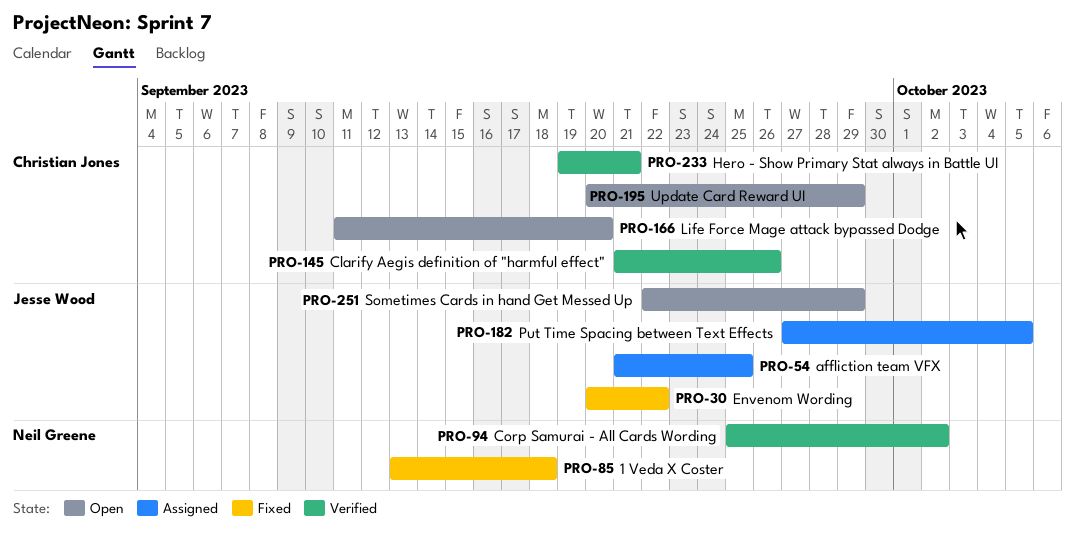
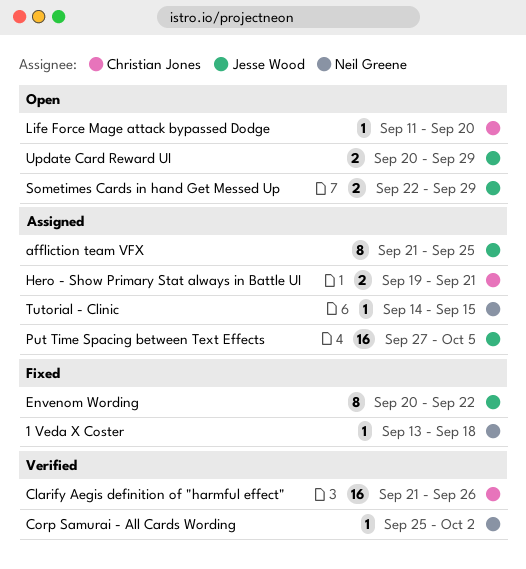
Hero - Show Primary Stat always in Battle UI, status: Verified -> Assigned
Tutorial - Clinic: none -> present
Update Card Reward UI, owner: Christian Jones -> Jesse Wood

